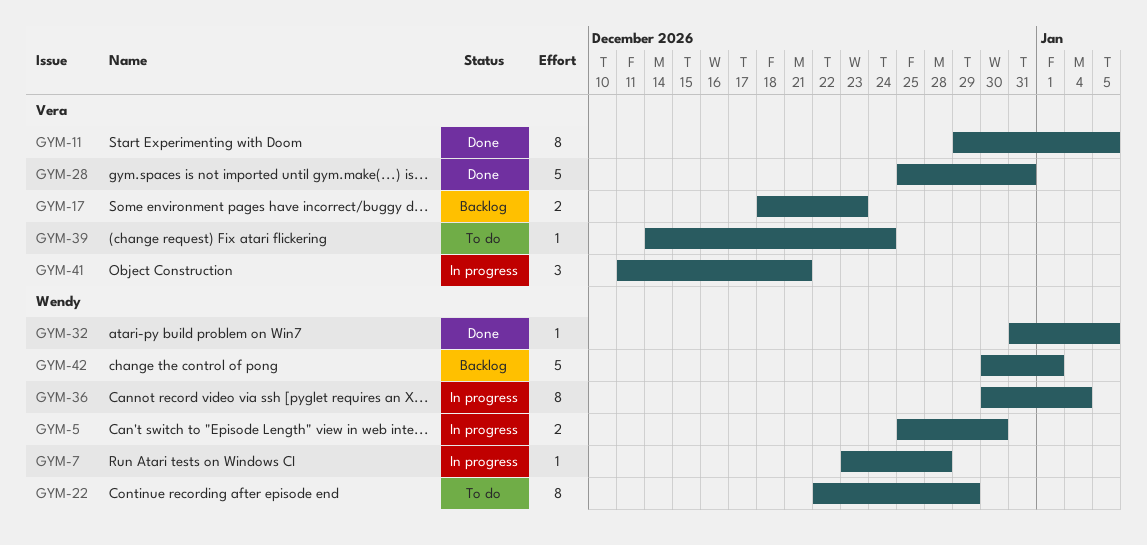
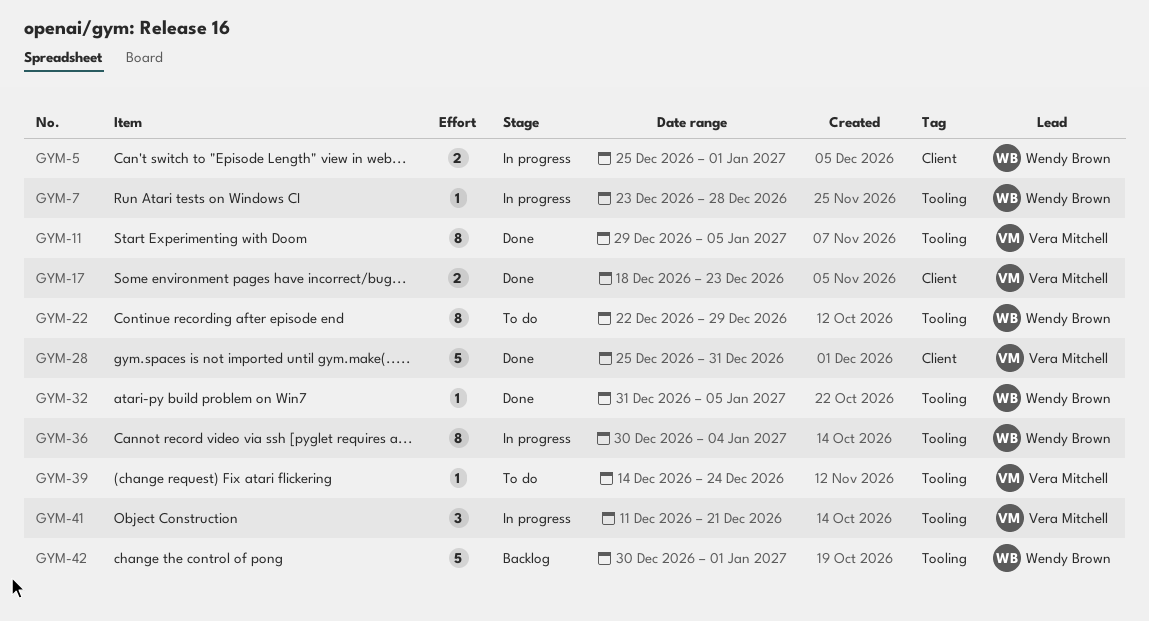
GYM-5, due: Dec 30 -> Jan 1
GYM-17, status: Backlog -> Done

